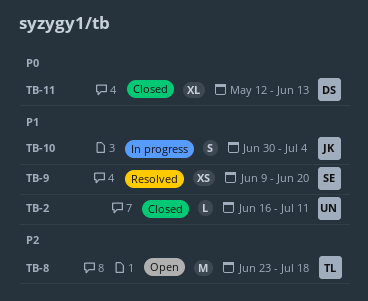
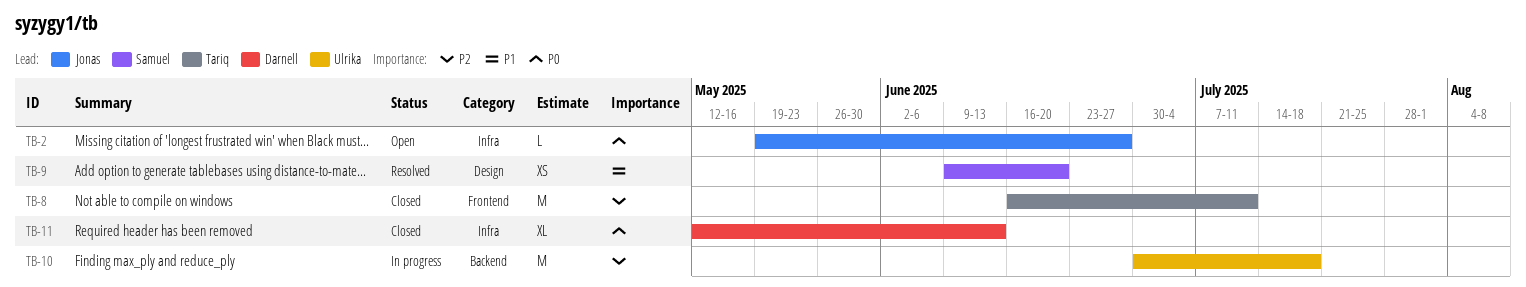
TB-2, status: Closed -> Open
TB-2, owner: Ulrika -> Jonas
TB-2, priority: P1 -> P0
TB-2, start: Jun 16 -> May 19
TB-2, due: Jul 11 -> Jun 27
TB-8, status: Open -> Closed
TB-8, start: Jun 23 -> Jun 16
TB-8, due: Jul 18 -> Jul 11
TB-10, owner: Jonas -> Ulrika
TB-10, priority: P1 -> P2
TB-10, estimate: S -> M
TB-10, due: Jul 4 -> Jul 18

